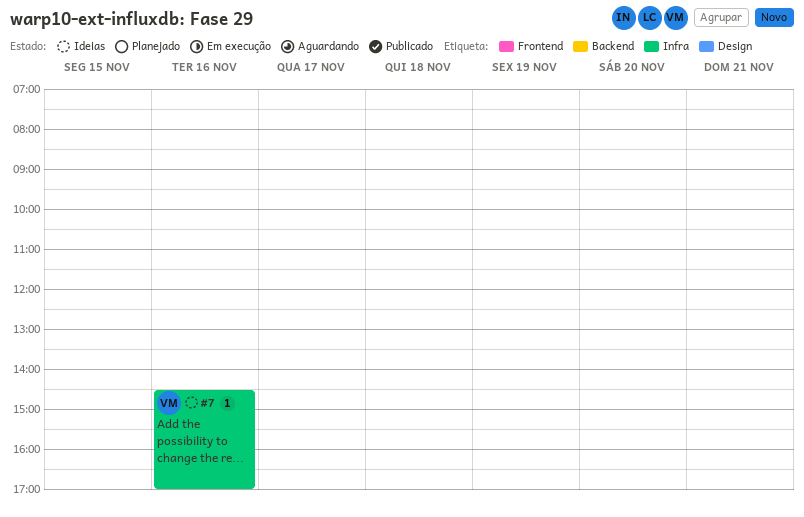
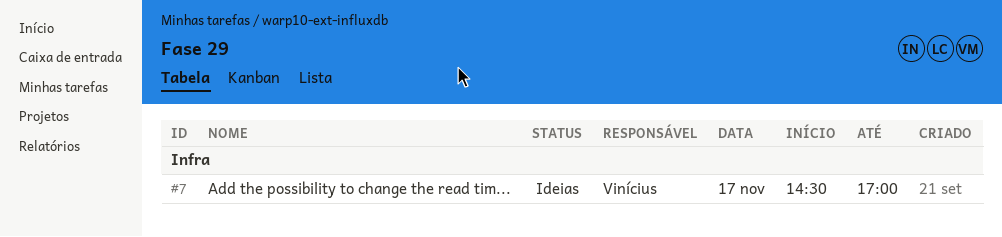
#7, day: Nov 16 -> Nov 17

